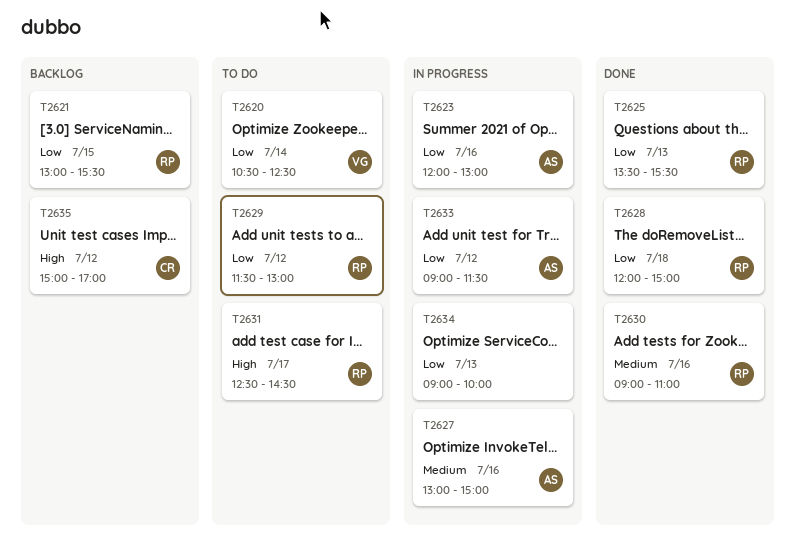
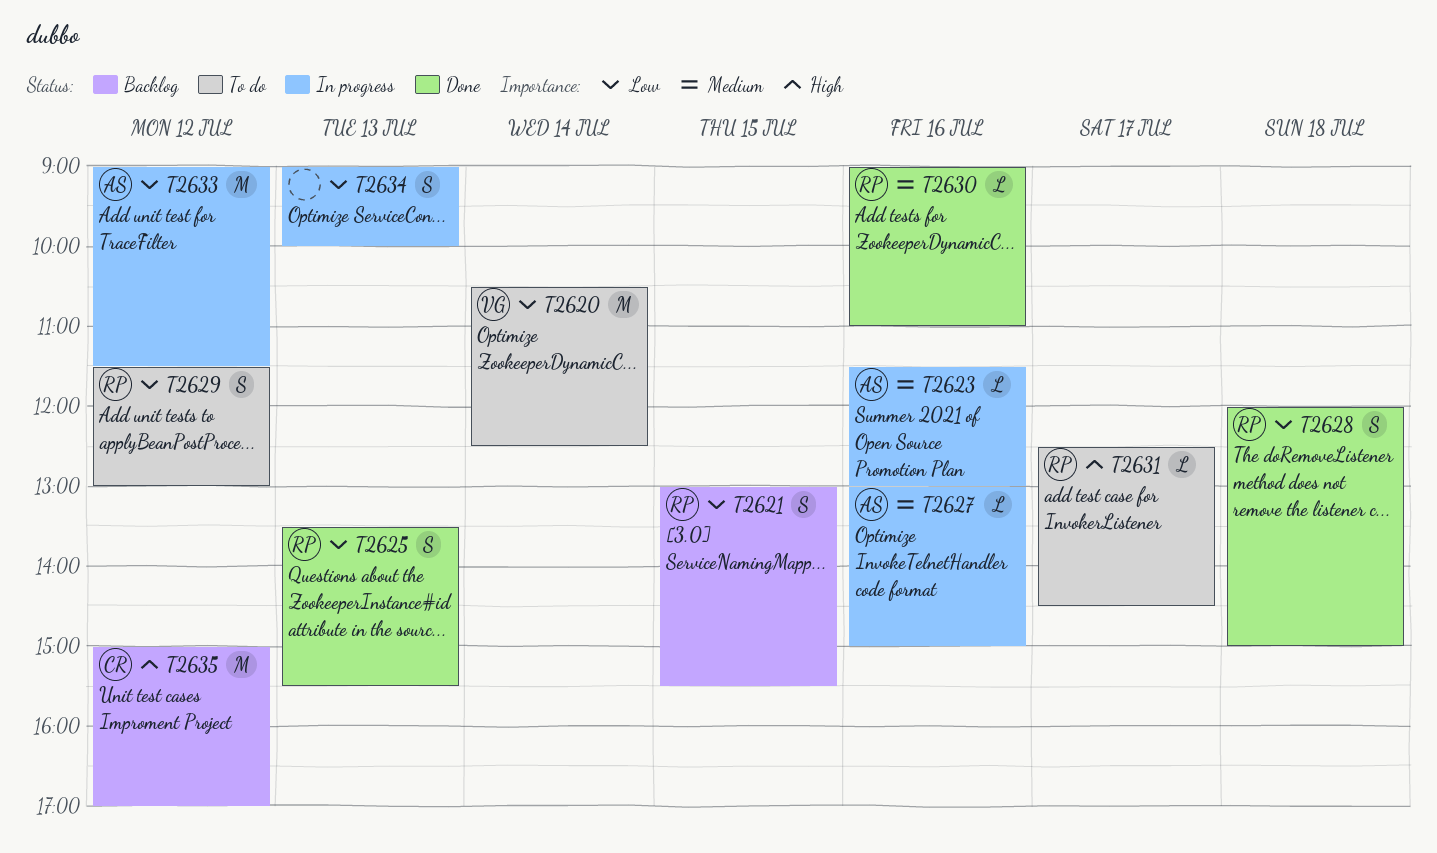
T2623, priority: Low -> Medium
T2623, begins: 12:00 -> 11:30

